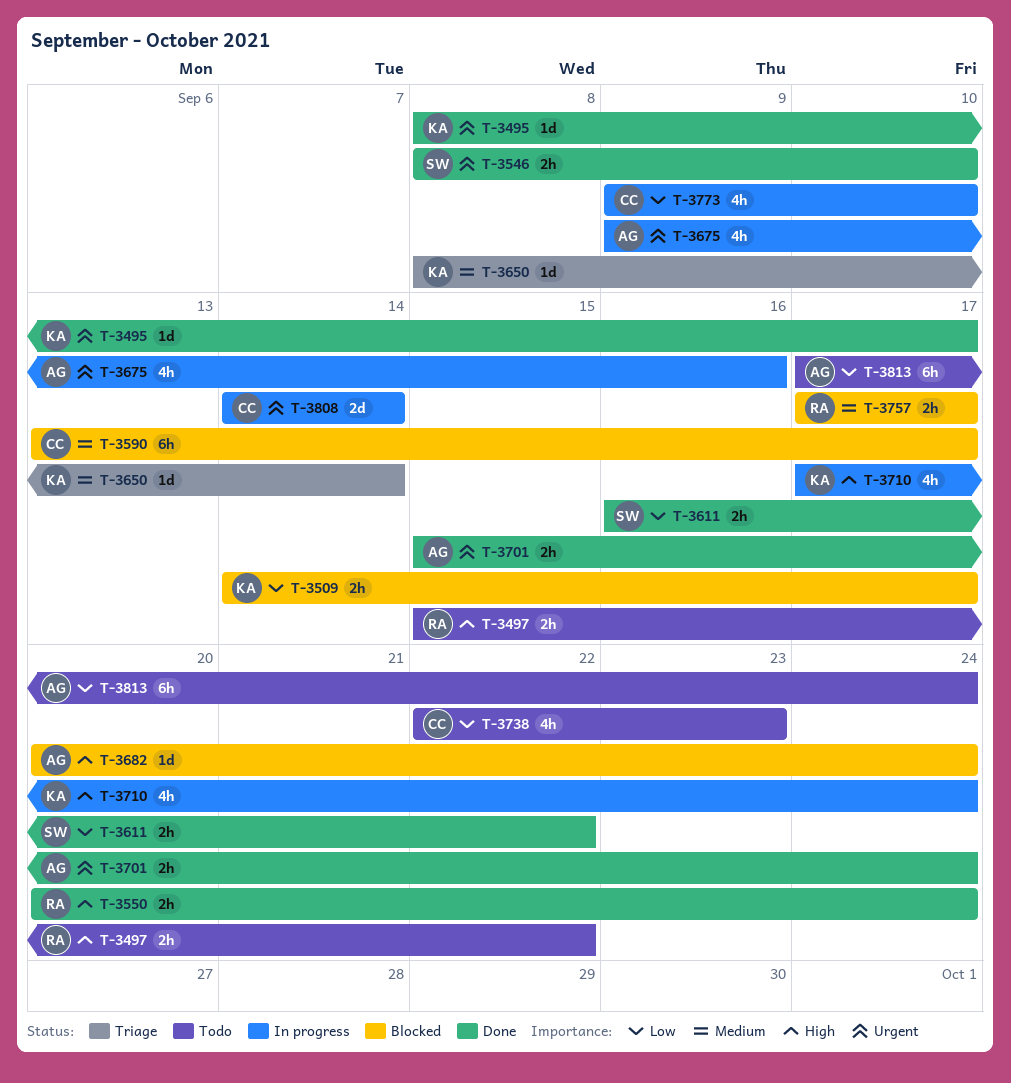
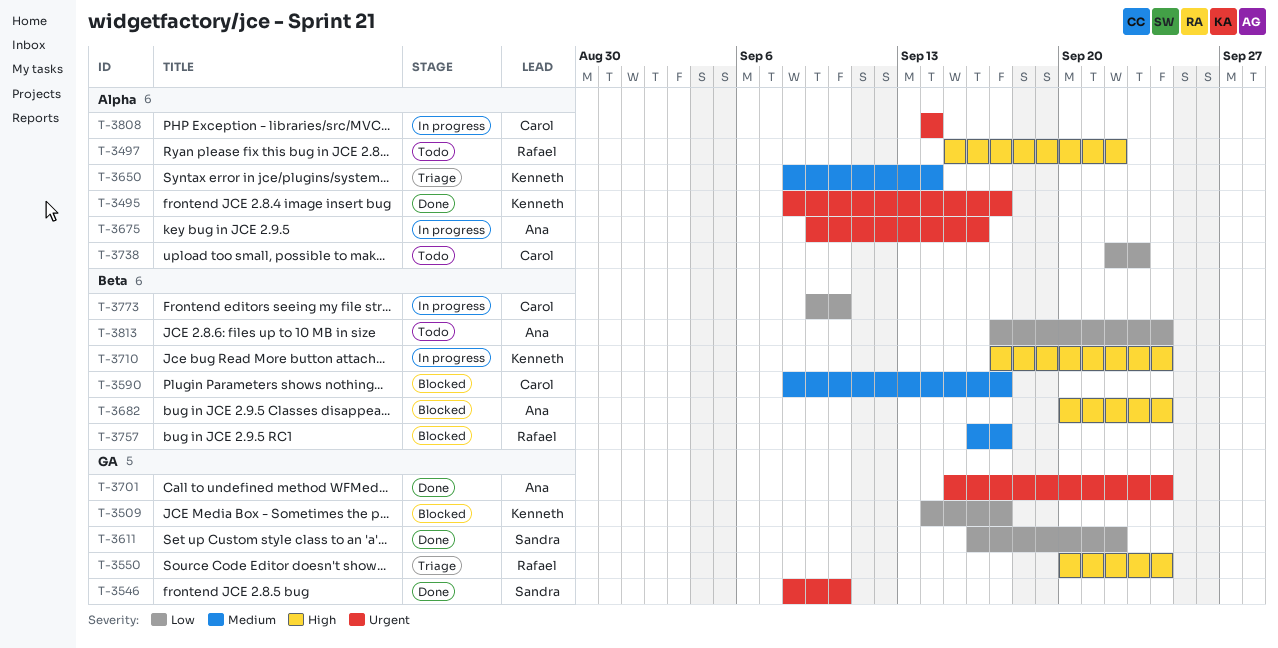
T-3550, status: Done -> Triage
T-3590, start: Sep 13 -> Sep 8
T-3757, start: Sep 17 -> Sep 16

